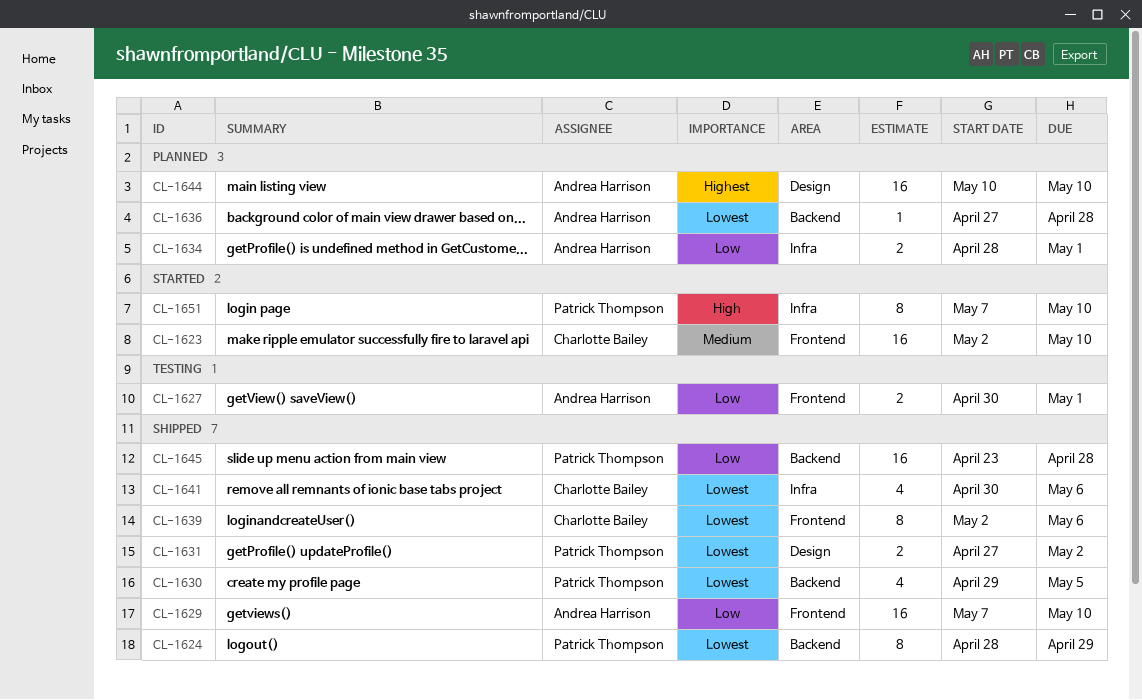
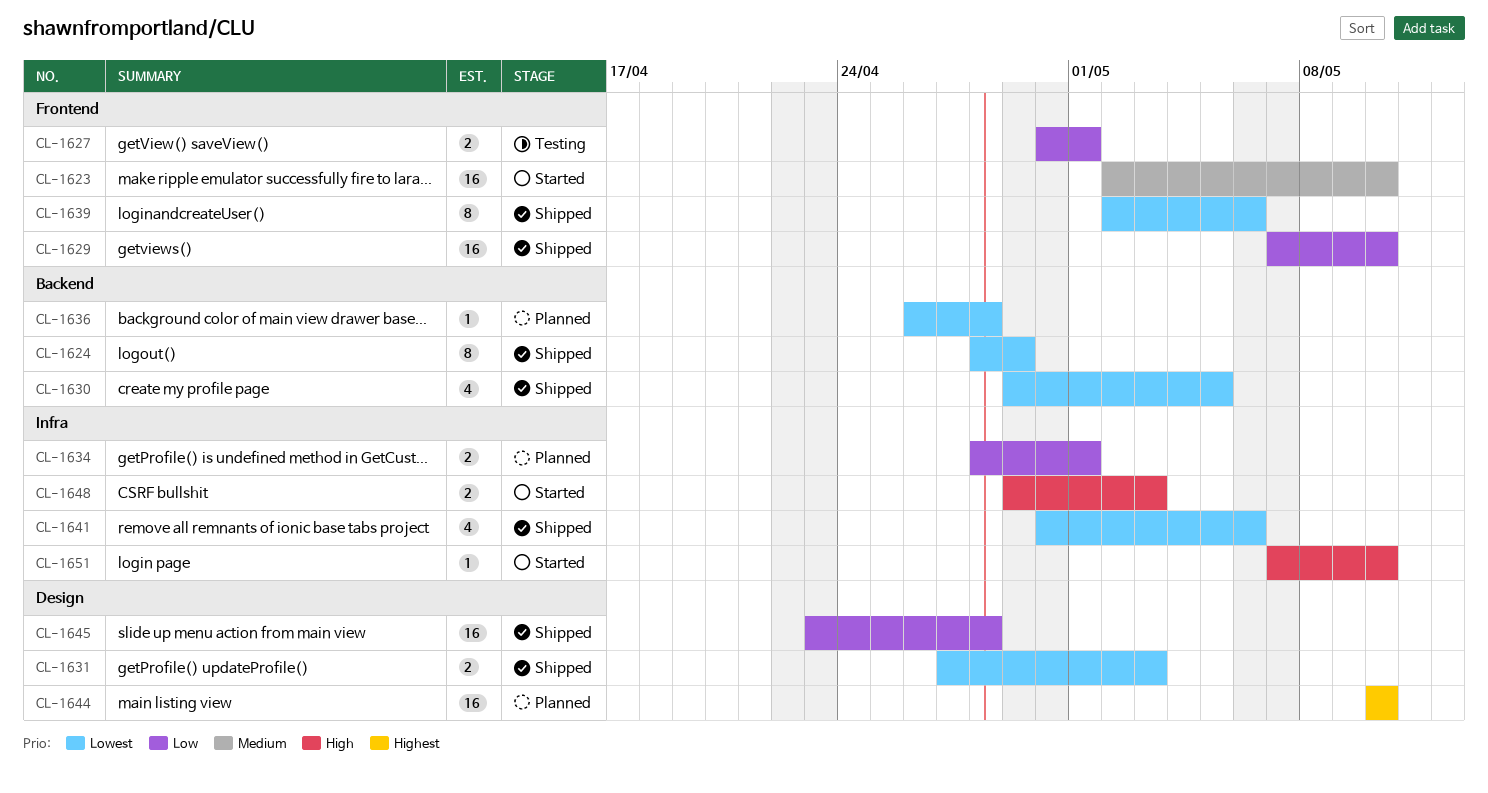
CL-1631, due: May 2 -> May 3
CL-1636, start: Apr 27 -> Apr 26
CL-1645, label: Backend -> Design
CL-1648: none -> present
CL-1651, estimate: 8 -> 1

